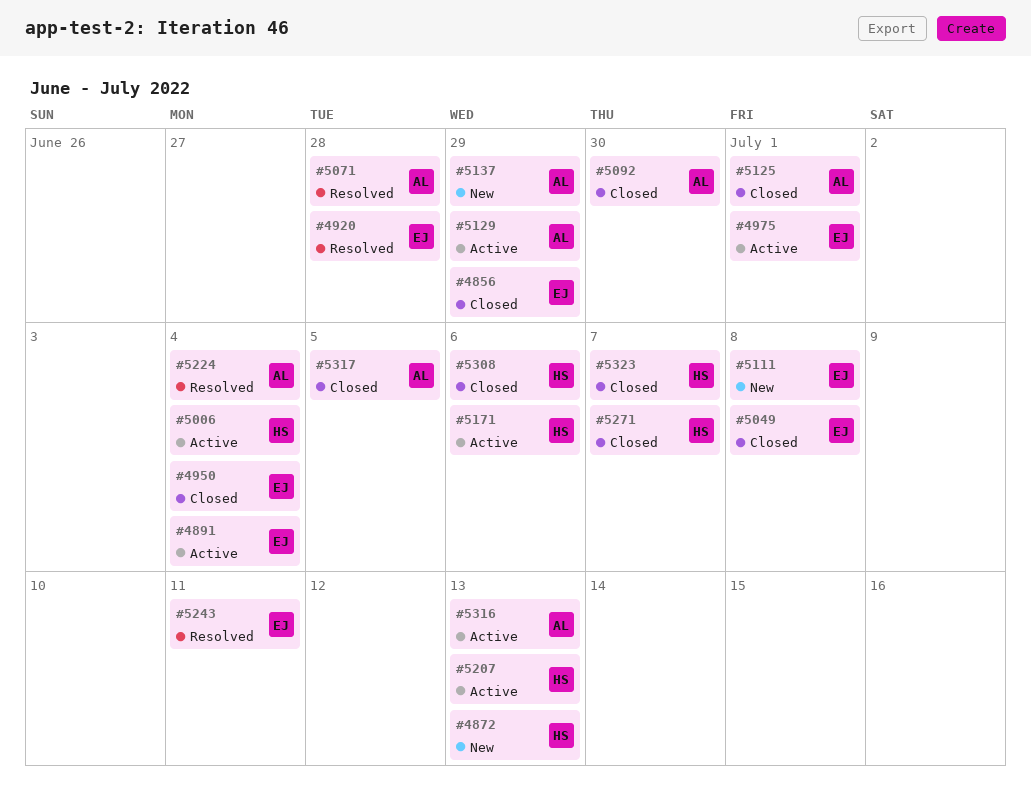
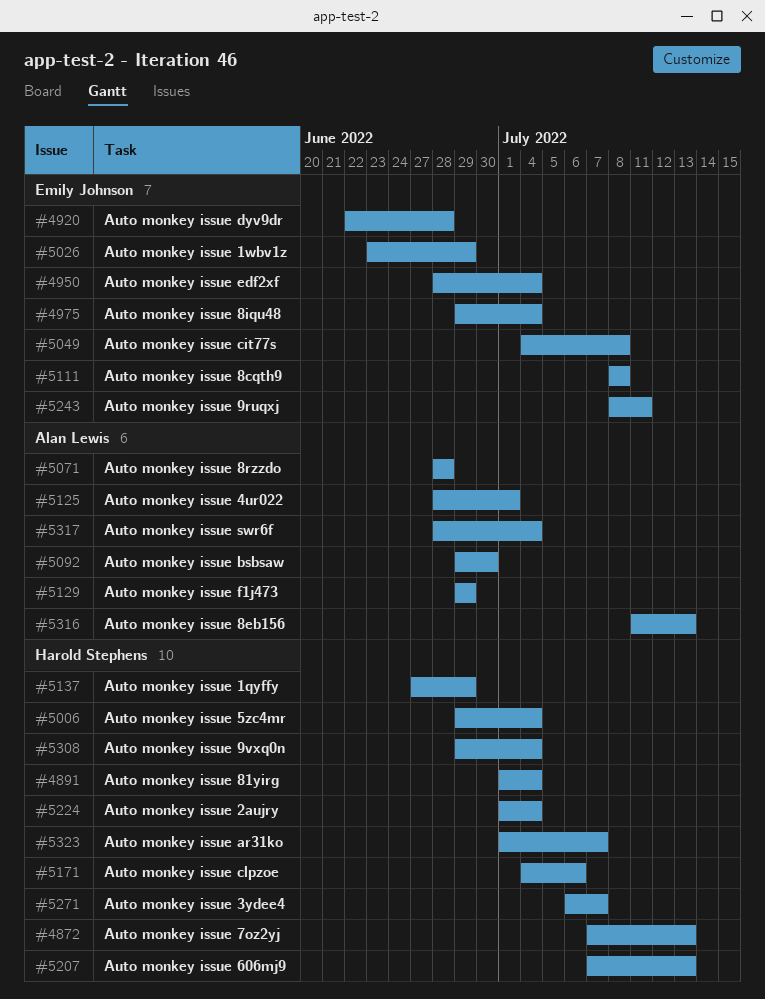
#4856: present -> none
#4891, owner: Emily Johnson -> Harold Stephens
#4975, due: Jul 1 -> Jul 4
#5026: none -> present
#5137, owner: Alan Lewis -> Harold Stephens
#5224, owner: Alan Lewis -> Harold Stephens
#5308, due: Jul 6 -> Jul 4
#5317, due: Jul 5 -> Jul 4

